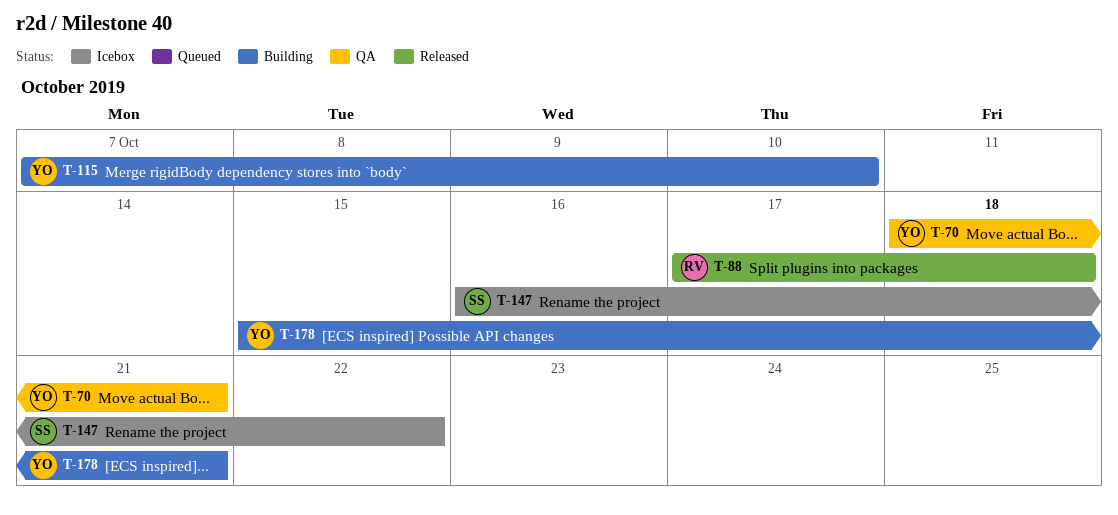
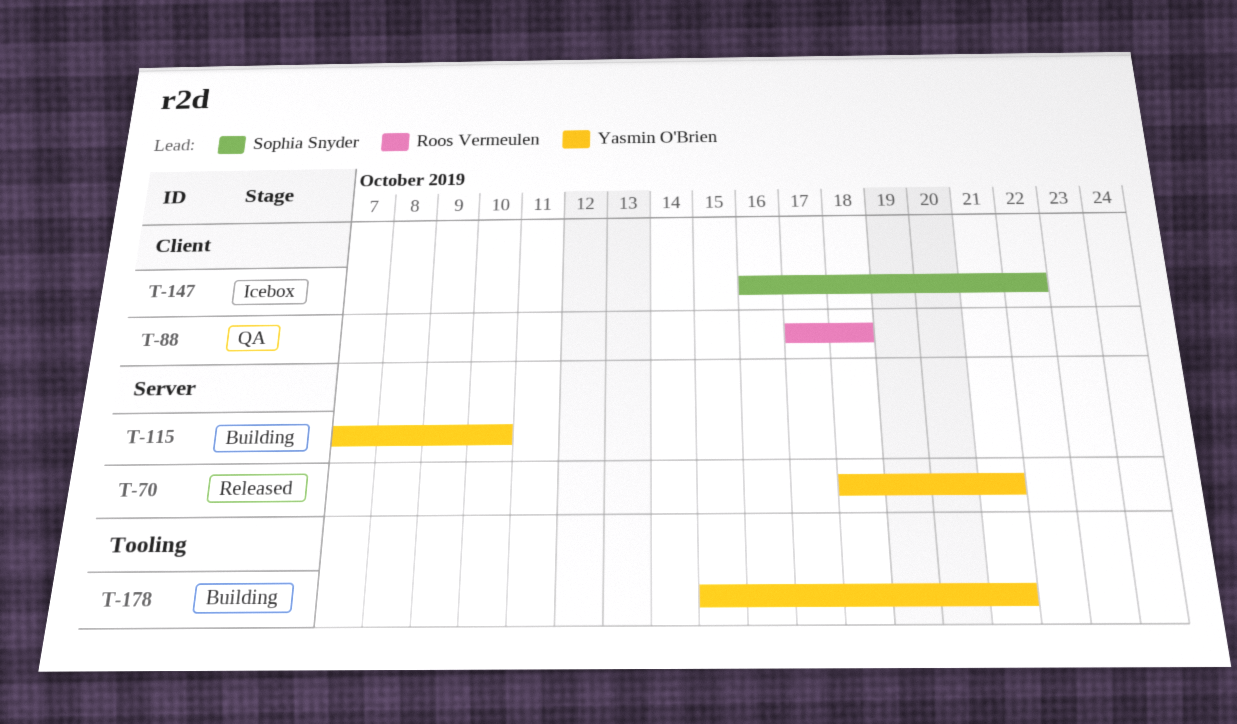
T-70, status: QA -> Released
T-88, status: Released -> QA

